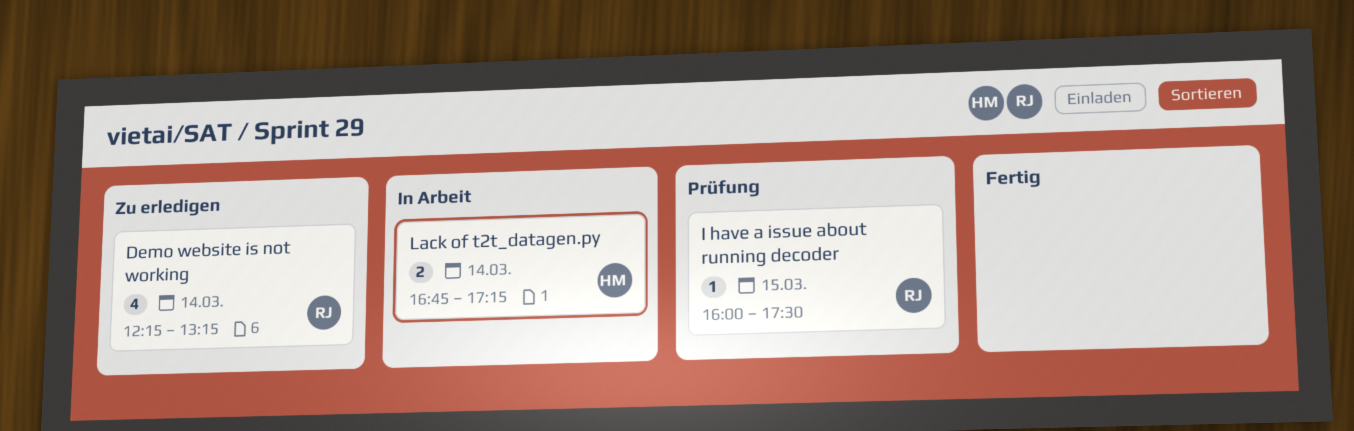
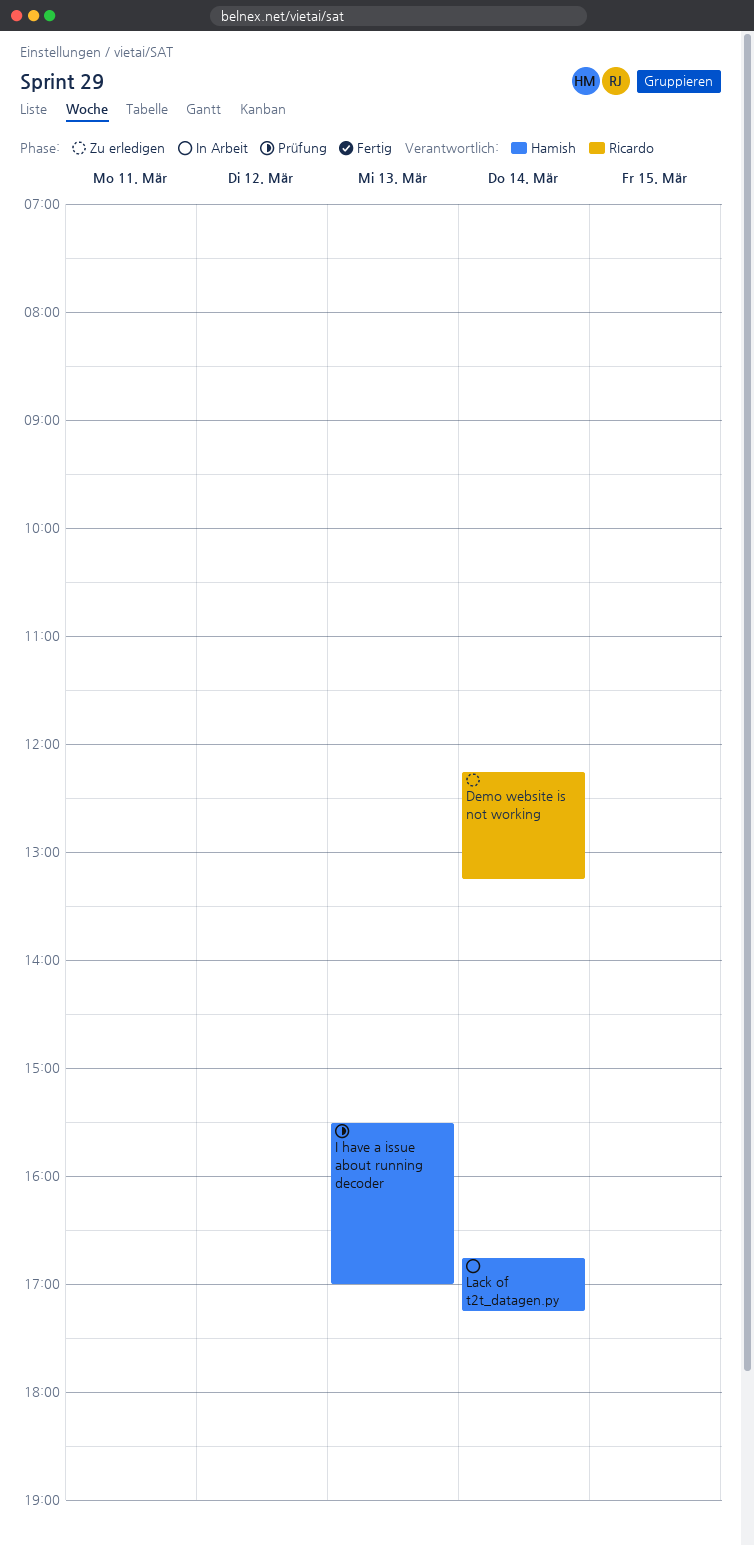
I have a issue about running decoder, owner: Ricardo -> Hamish
I have a issue about running decoder, day: Mar 15 -> Mar 13
I have a issue about running decoder, begins: 16:00 -> 15:30
I have a issue about running decoder, ends: 17:30 -> 17:00

